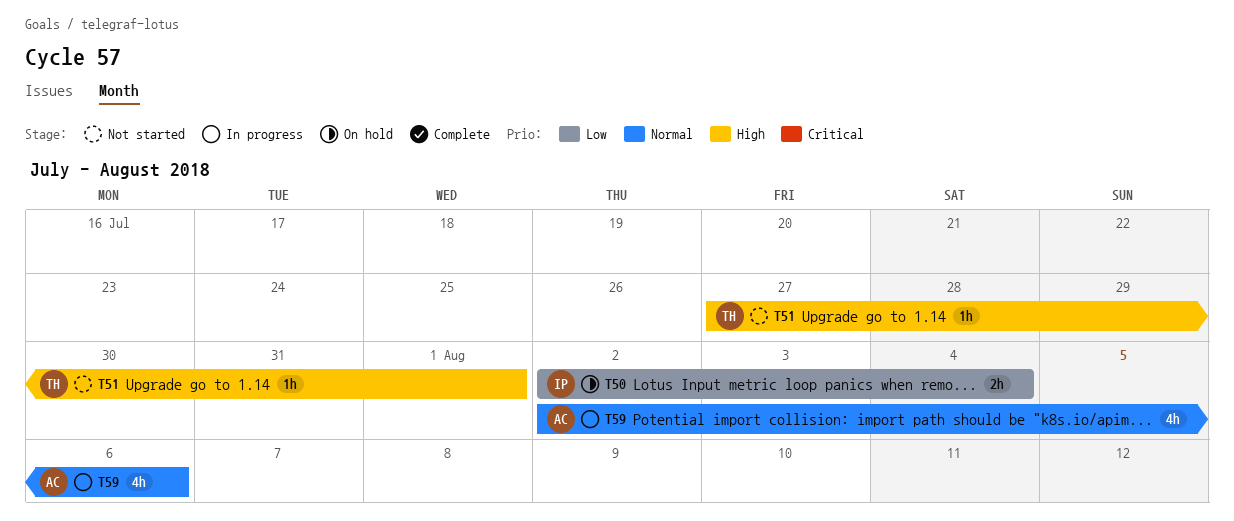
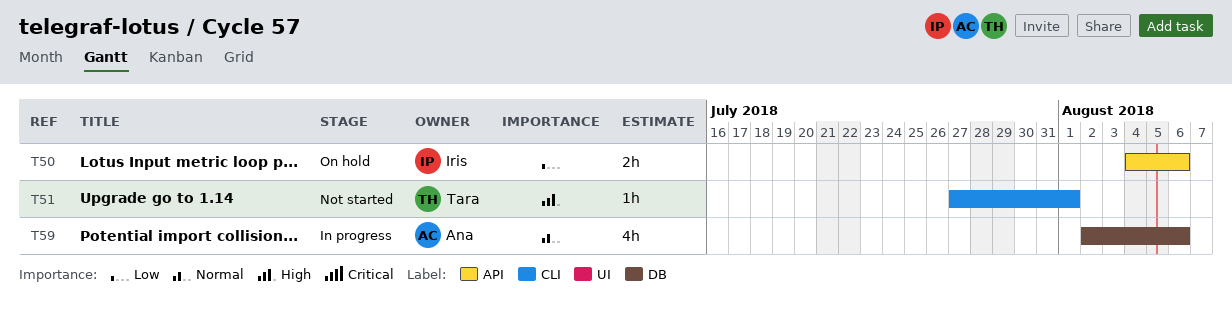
T50, start: Aug 2 -> Aug 4
T50, due: Aug 4 -> Aug 6

